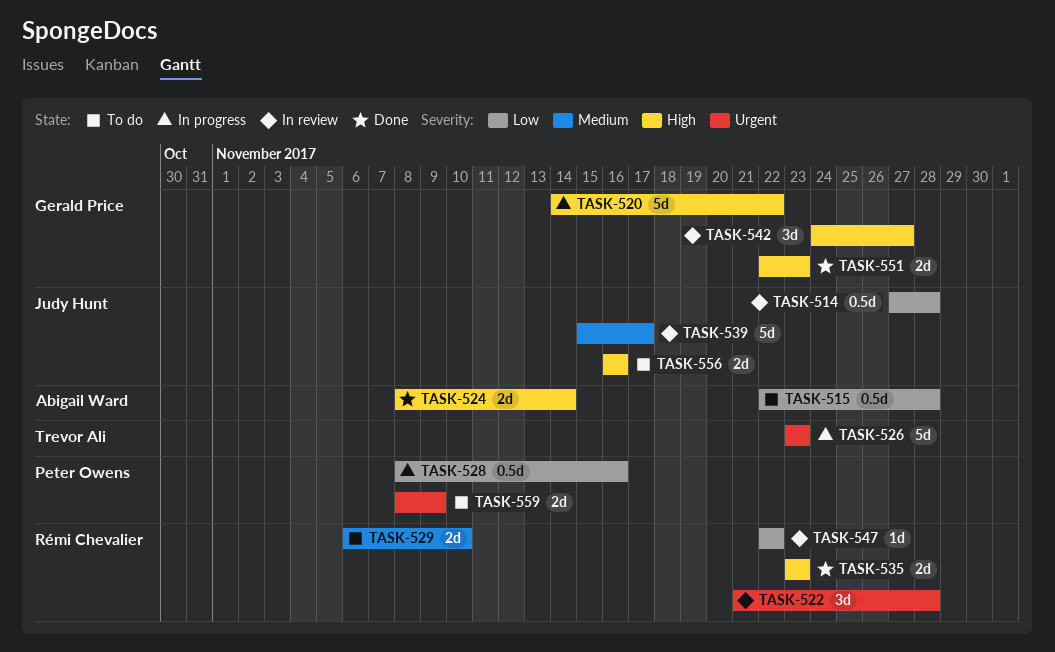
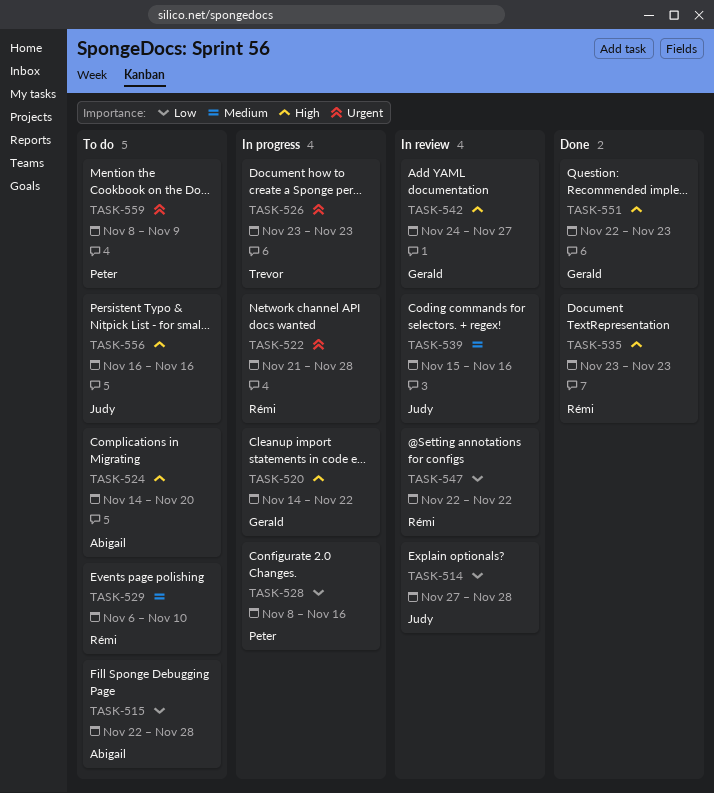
TASK-522, status: In review -> In progress
TASK-524, status: Done -> To do
TASK-524, start: Nov 8 -> Nov 14
TASK-524, due: Nov 14 -> Nov 20
TASK-539, due: Nov 17 -> Nov 16

